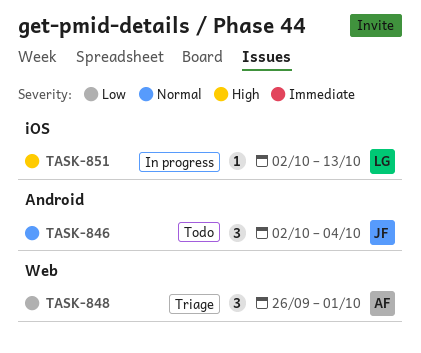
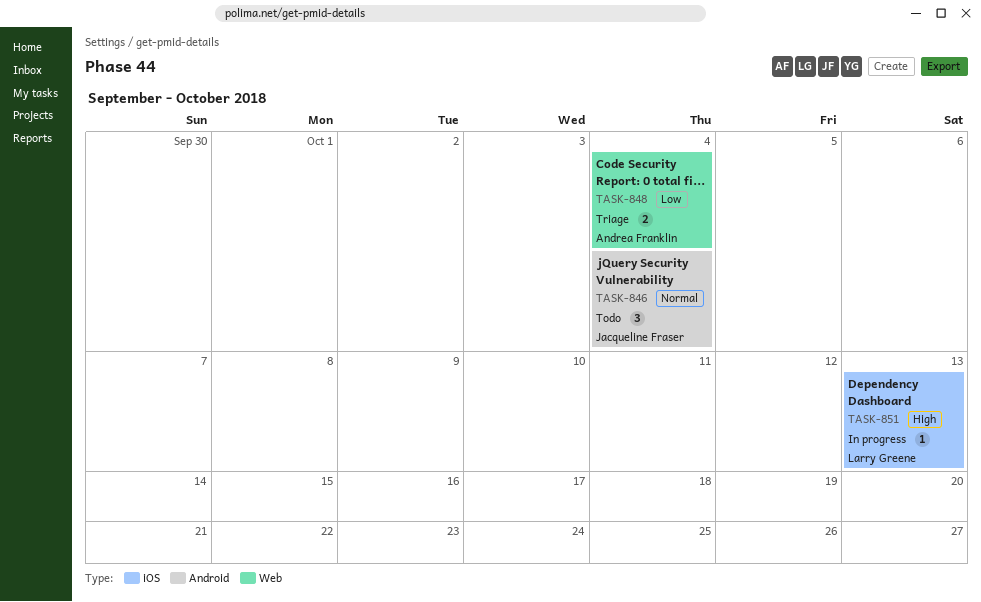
TASK-848, estimate: 3 -> 2
TASK-848, due: Oct 1 -> Oct 4

